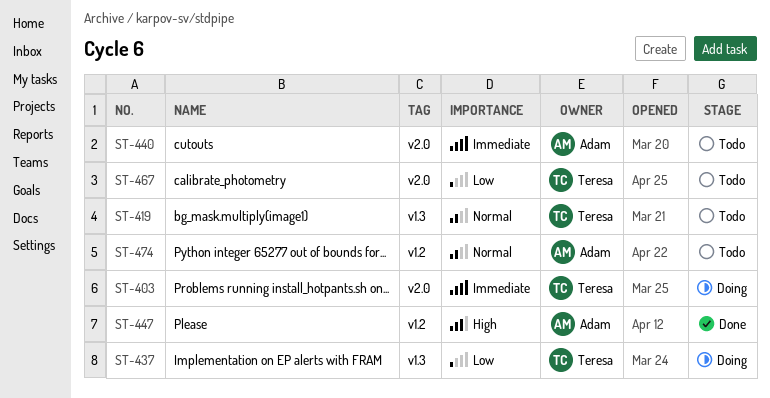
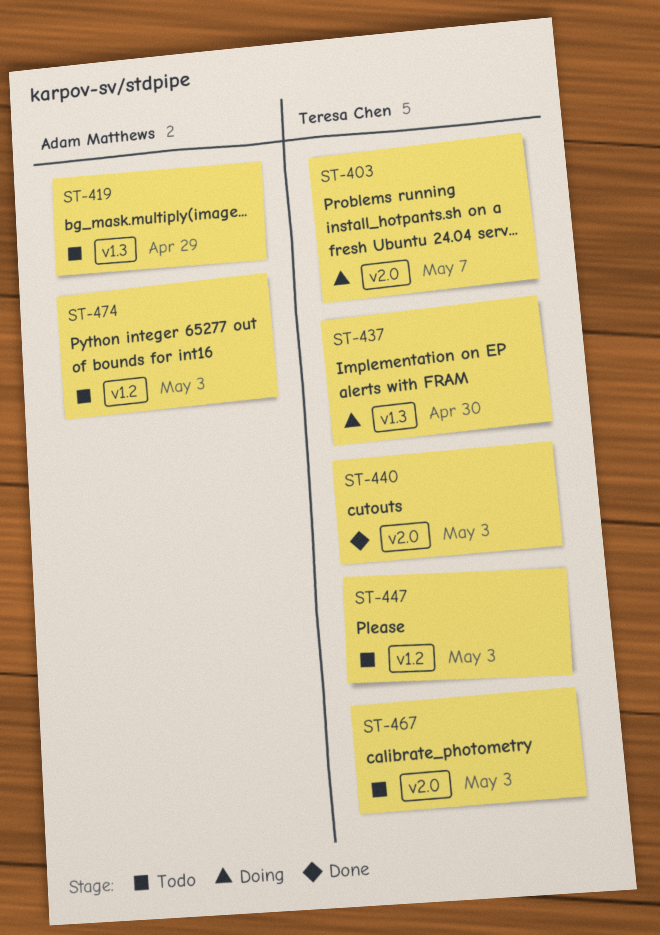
ST-419, owner: Teresa Chen -> Adam Matthews
ST-440, status: Todo -> Done
ST-440, owner: Adam Matthews -> Teresa Chen
ST-447, status: Done -> Todo
ST-447, owner: Adam Matthews -> Teresa Chen

